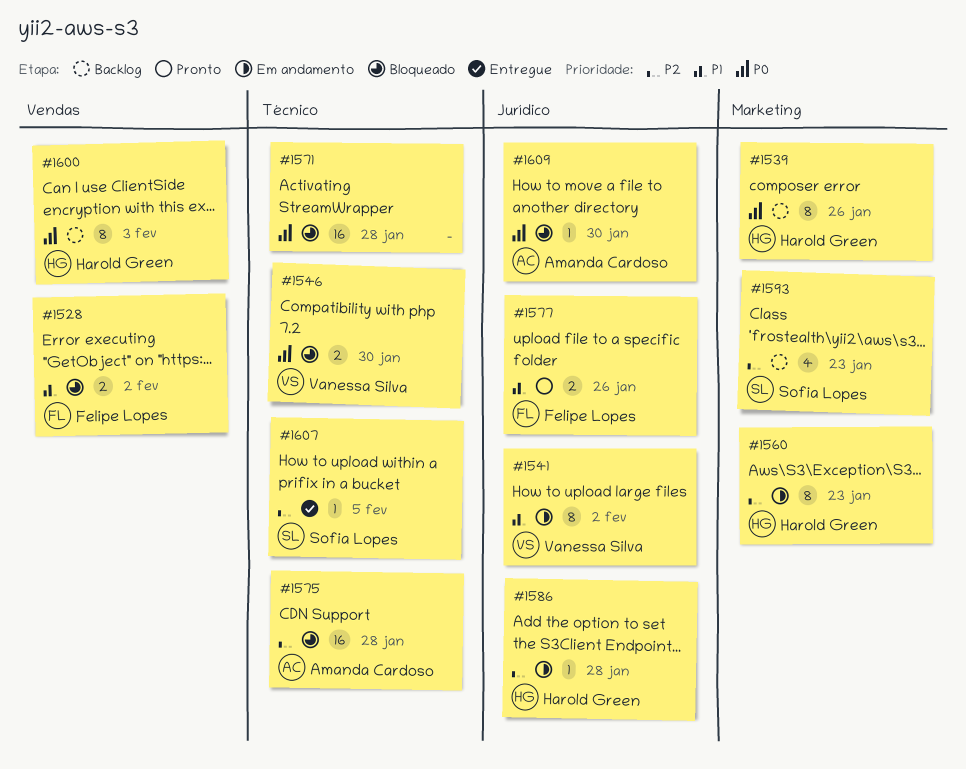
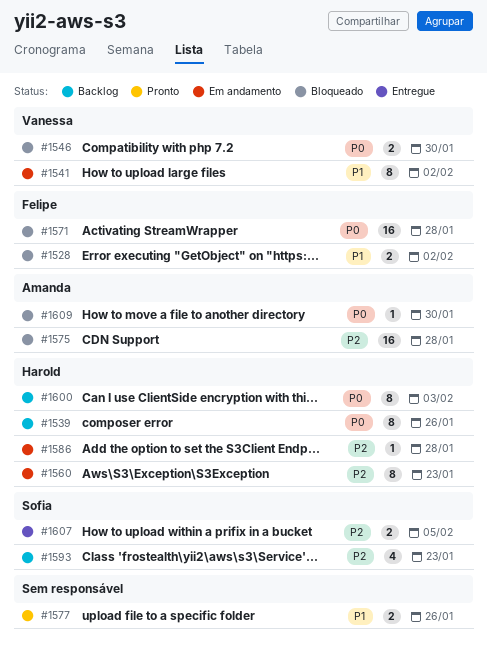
#1571, owner: none -> Felipe Lopes
#1577, owner: Felipe Lopes -> none
#1607, estimate: 1 -> 2

